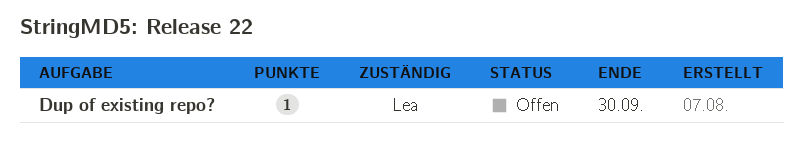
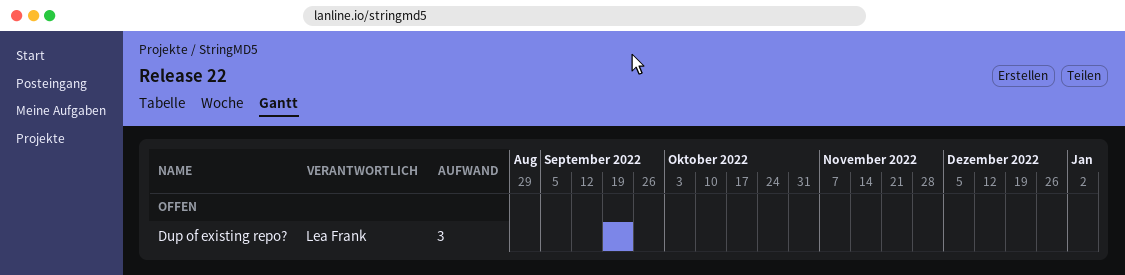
Dup of existing repo?, estimate: 1 -> 3
Dup of existing repo?, due: Sep 30 -> Sep 23

